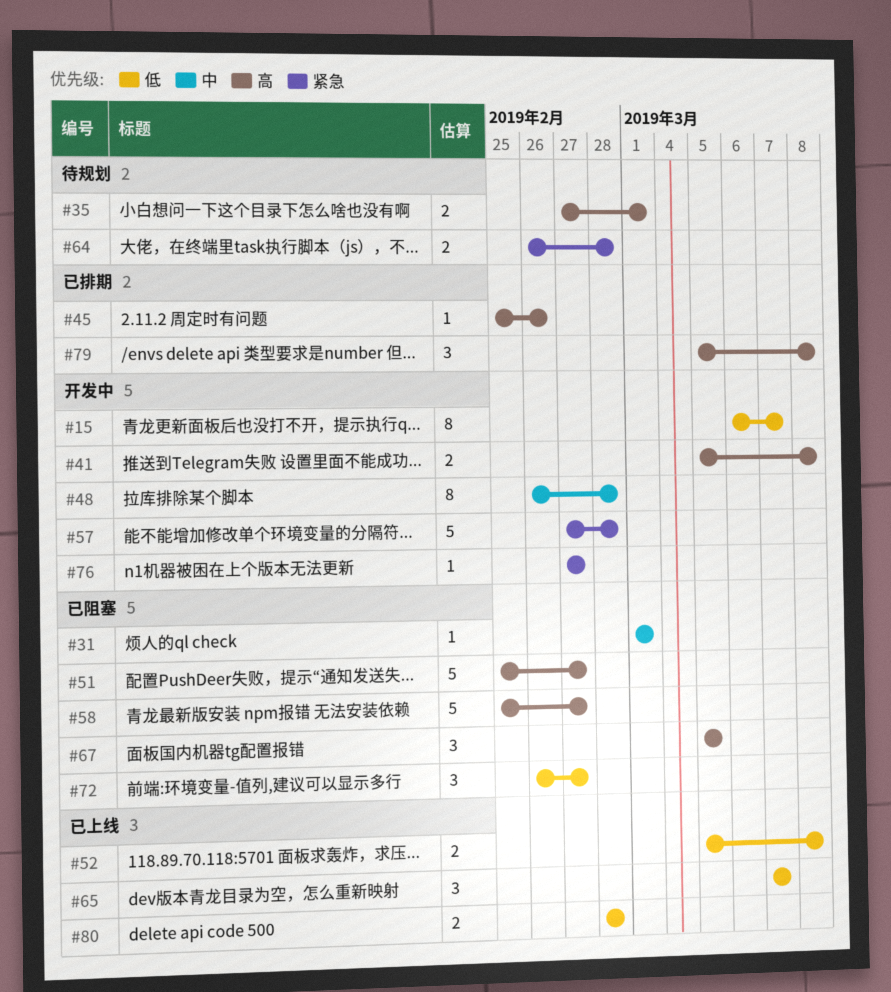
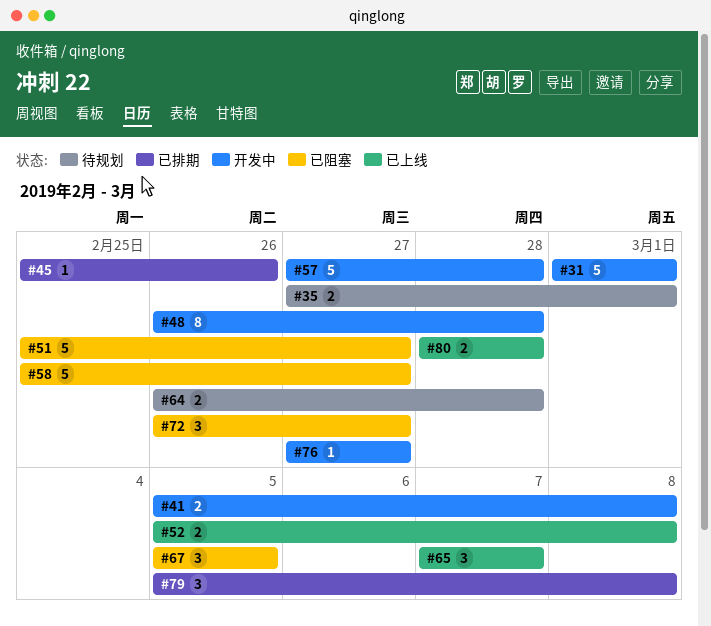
#15: present -> none
#31, status: 已阻塞 -> 开发中
#31, estimate: 1 -> 5

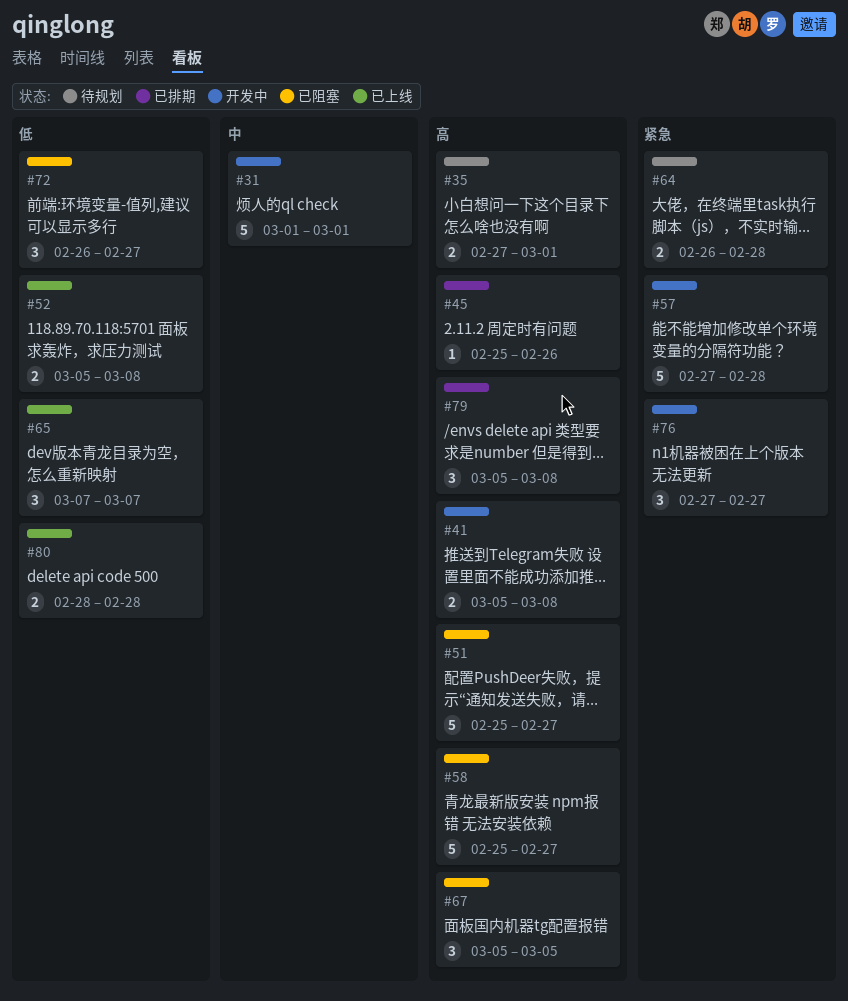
#48: present -> none
#76, estimate: 1 -> 3

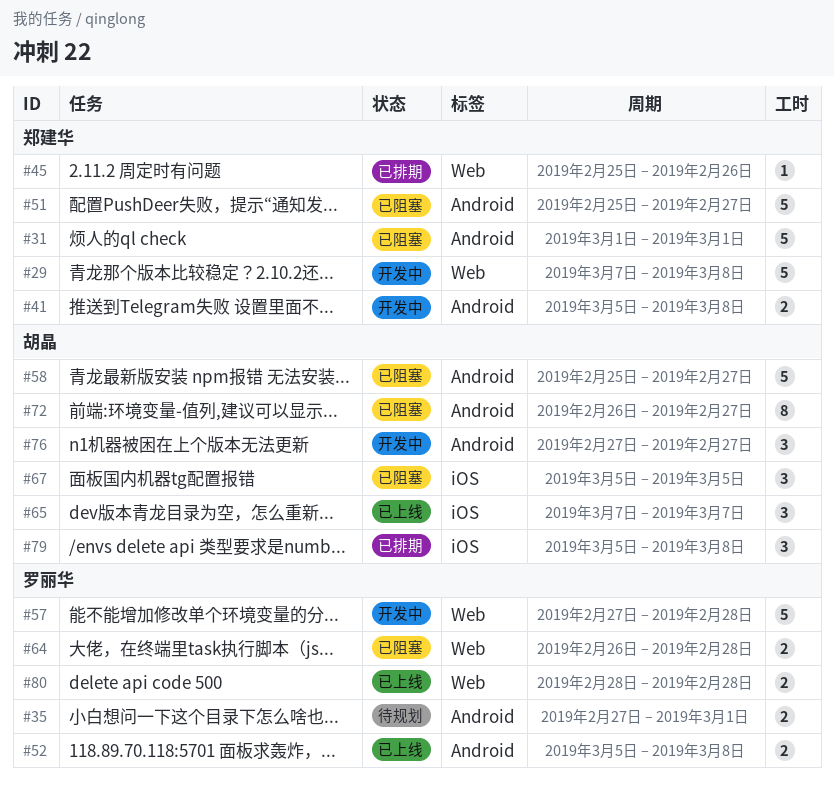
#29: none -> present
#31, status: 开发中 -> 已阻塞
#64, status: 待规划 -> 已阻塞
#72, estimate: 3 -> 8

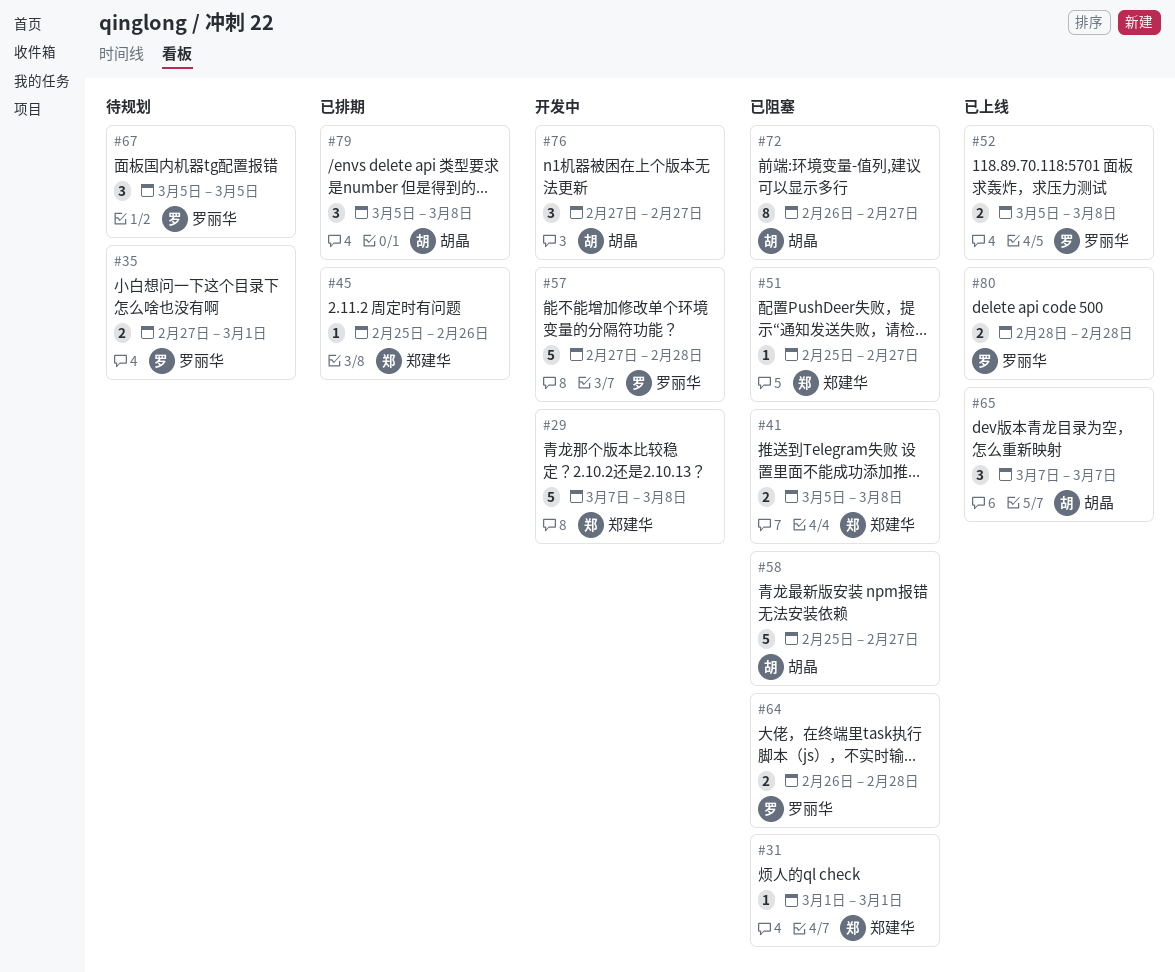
#31, estimate: 5 -> 1
#41, status: 开发中 -> 已阻塞
#51, estimate: 5 -> 1
#67, status: 已阻塞 -> 待规划
#67, owner: 胡晶 -> 罗丽华

